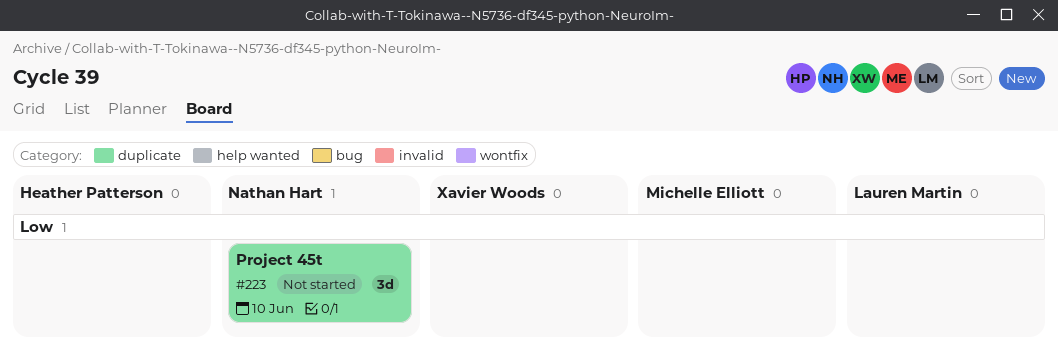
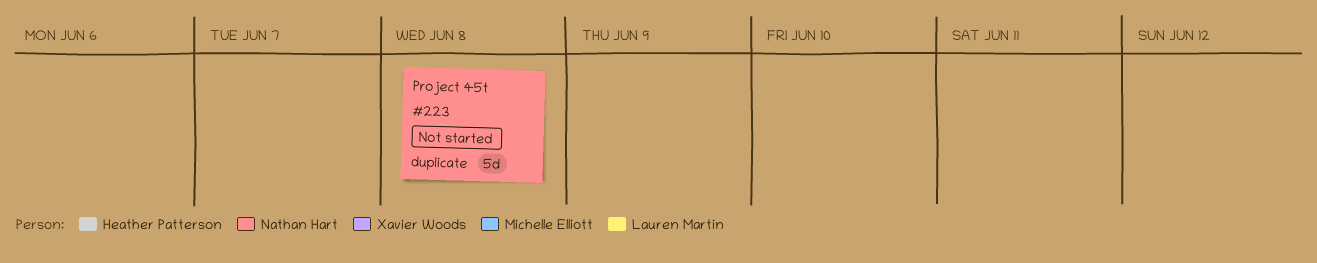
#223, estimate: 3d -> 5d
#223, due: Jun 10 -> Jun 8

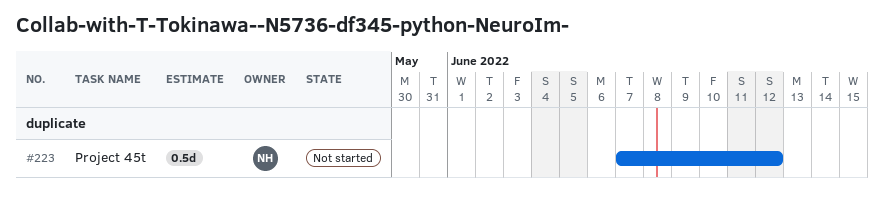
#223, estimate: 5d -> 0.5d
#223, due: Jun 8 -> Jun 12

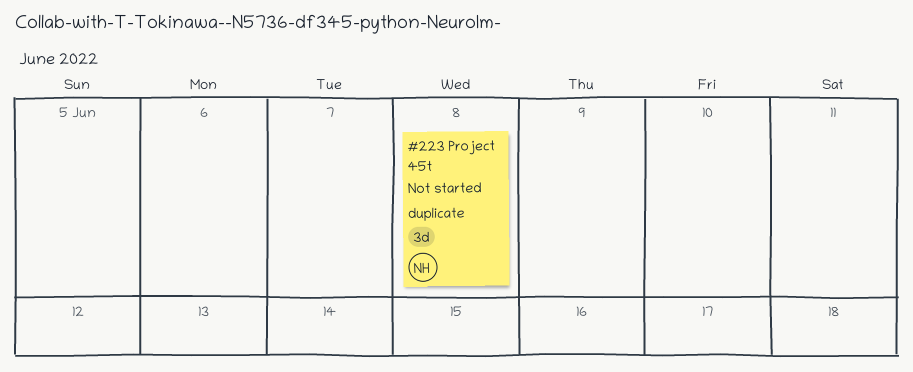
#223, estimate: 0.5d -> 3d
#223, due: Jun 12 -> Jun 8

